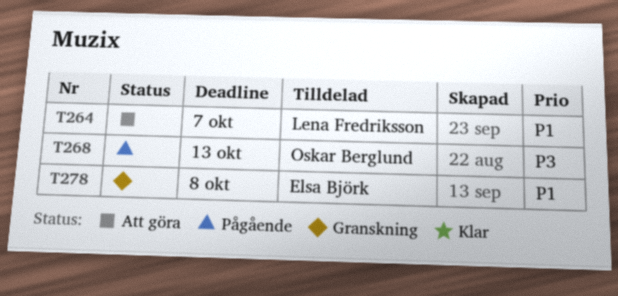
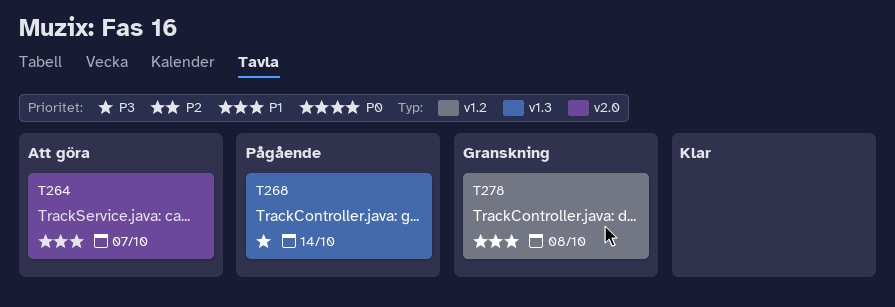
T268, due: Oct 13 -> Oct 14

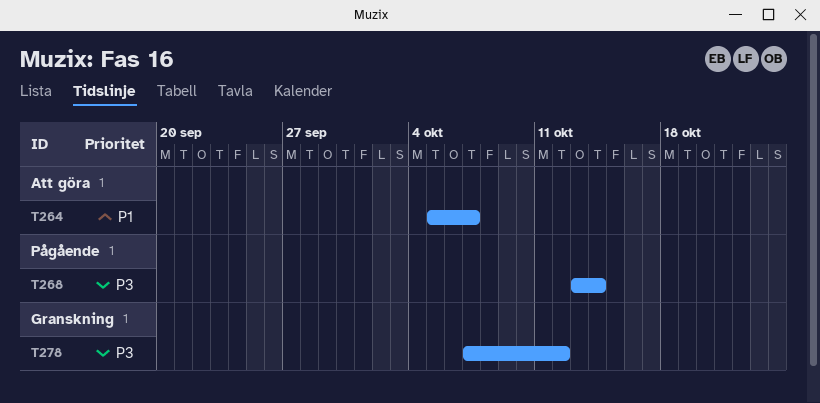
T278, priority: P1 -> P3
T278, due: Oct 8 -> Oct 12

